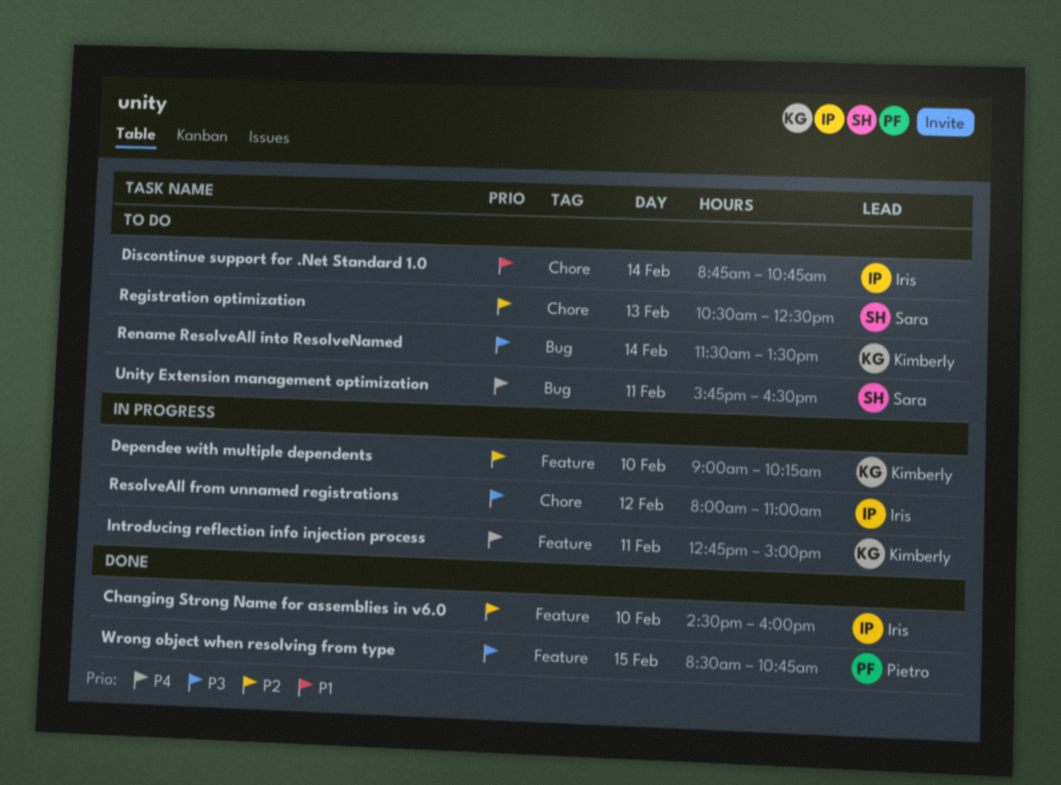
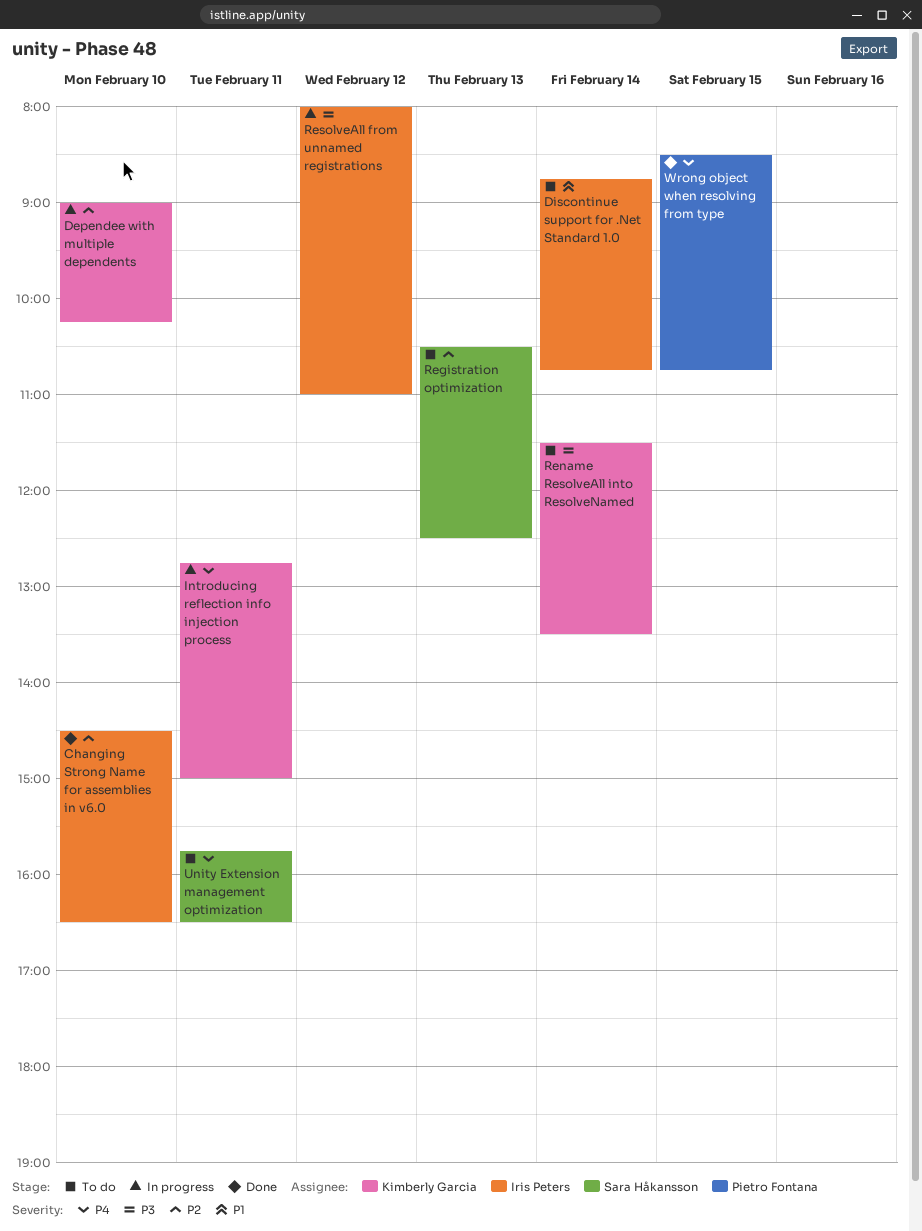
Changing Strong Name for assemblies in v6.0, ends: 16:00 -> 16:30
Wrong object when resolving from type, priority: P3 -> P4

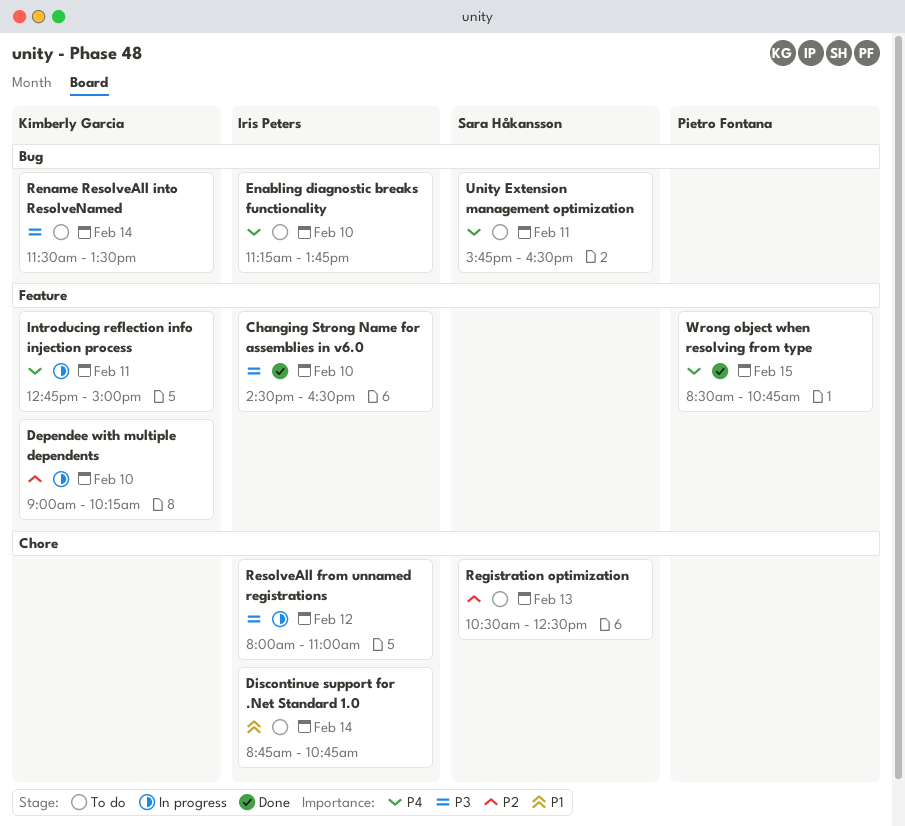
Changing Strong Name for assemblies in v6.0, priority: P2 -> P3
Enabling diagnostic breaks functionality: none -> present

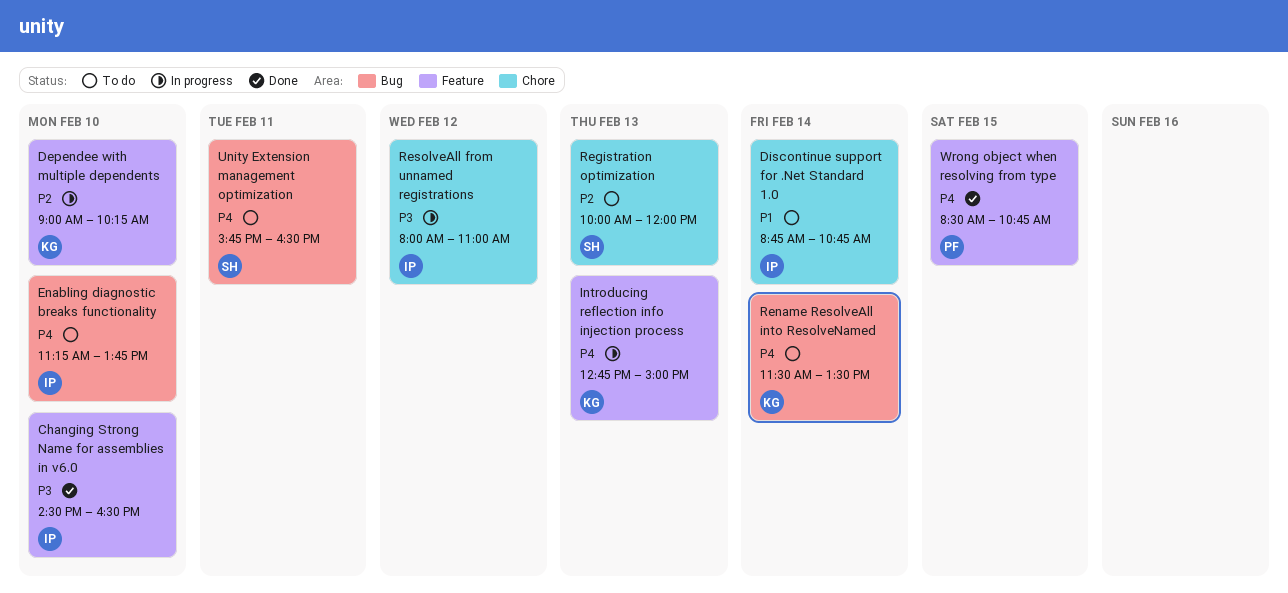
Introducing reflection info injection process, day: Feb 11 -> Feb 13
Registration optimization, begins: 10:30 -> 10:00
Registration optimization, ends: 12:30 -> 12:00
Rename ResolveAll into ResolveNamed, priority: P3 -> P4

